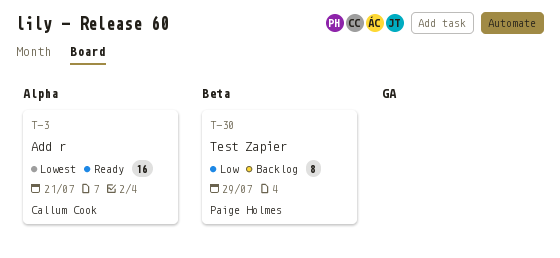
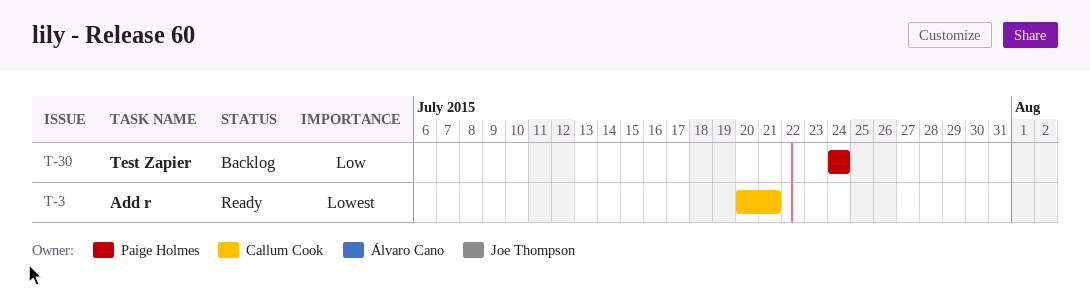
T-30, due: Jul 29 -> Jul 24

